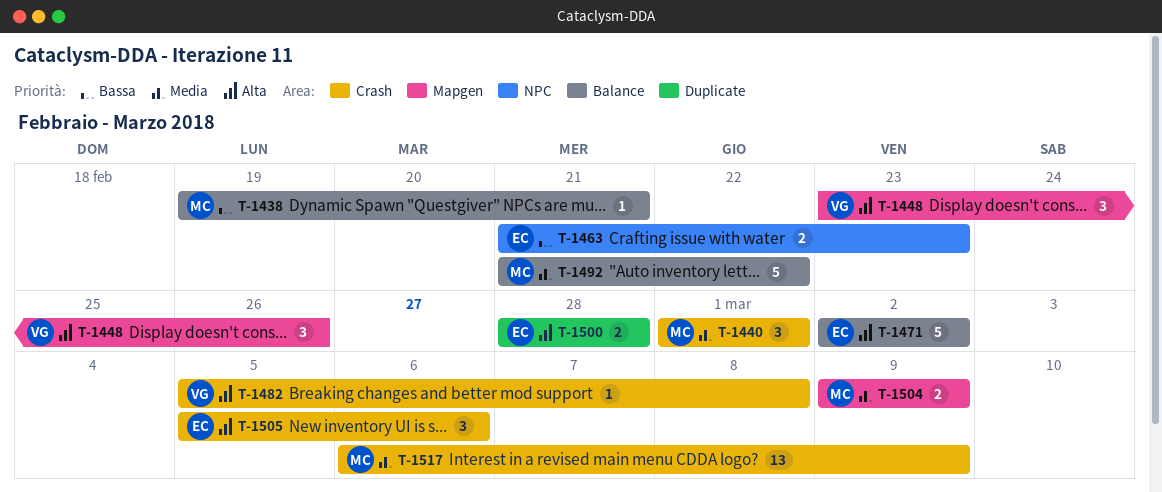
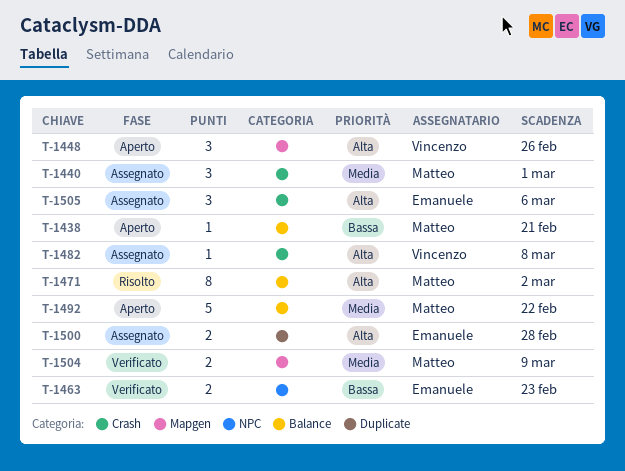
T-1471, owner: Emanuele -> Matteo
T-1471, estimate: 5 -> 8
T-1517: present -> none

